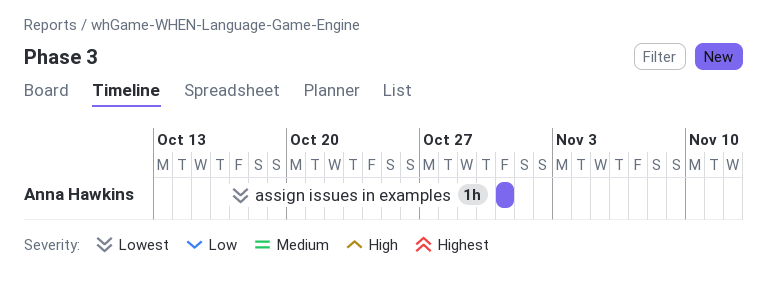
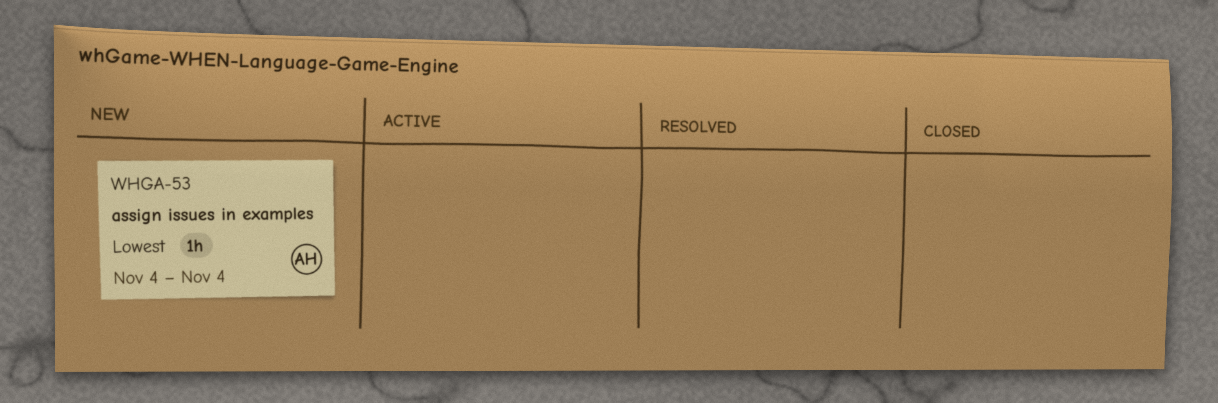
assign issues in examples, start: Oct 31 -> Nov 4
assign issues in examples, due: Oct 31 -> Nov 4

